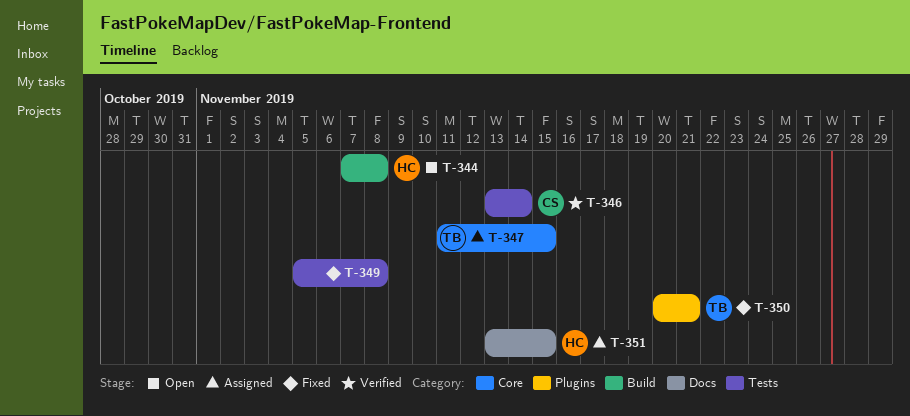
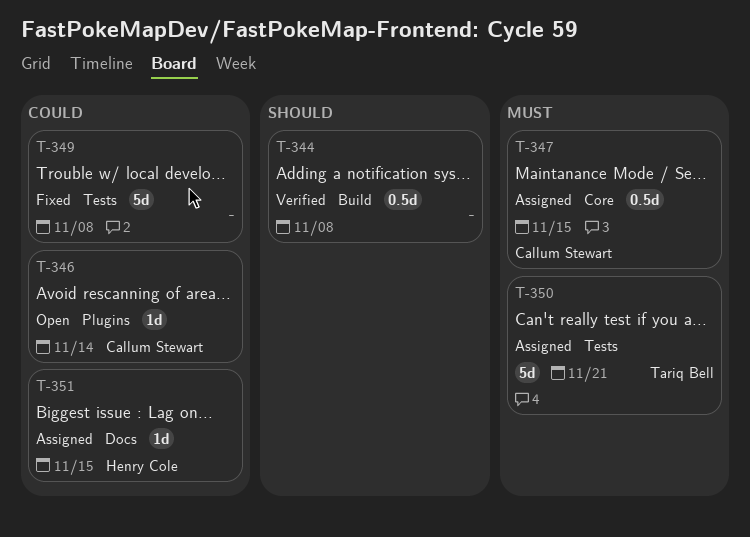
T-344, status: Open -> Verified
T-344, owner: Henry Cole -> none
T-346, status: Verified -> Open
T-346, label: Tests -> Plugins
T-347, owner: Tariq Bell -> Callum Stewart
T-350, status: Fixed -> Assigned
T-350, label: Plugins -> Tests

